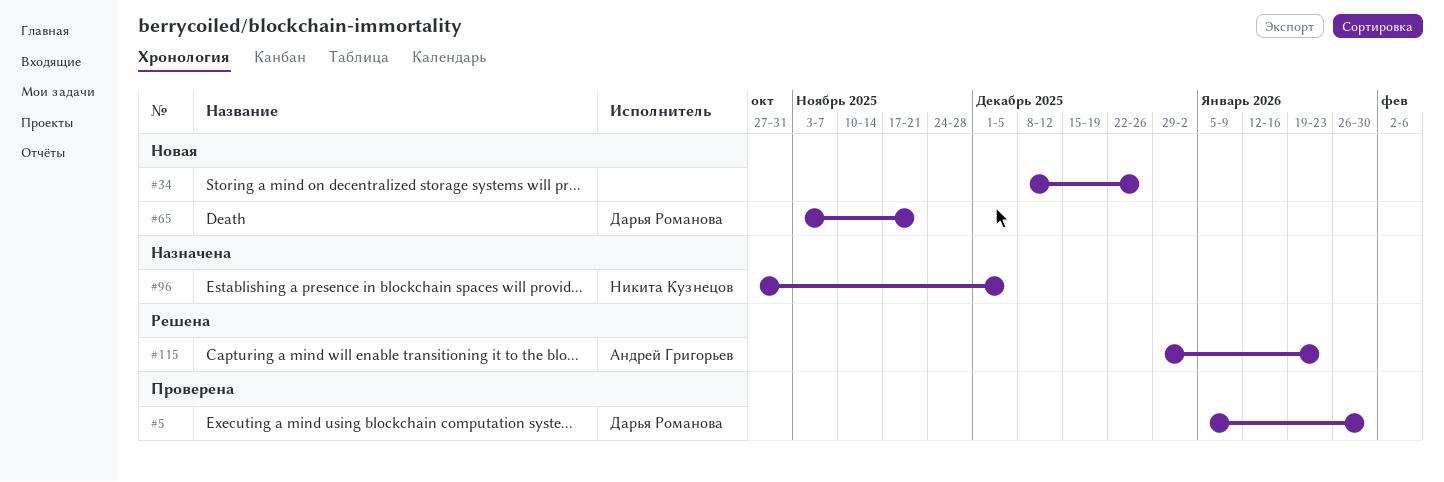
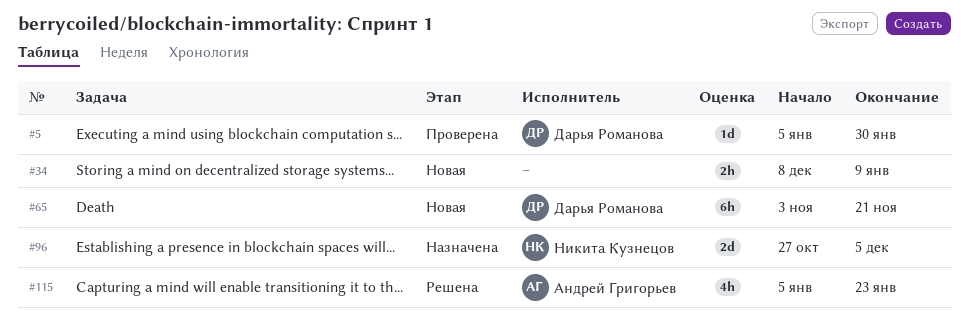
#34, due: Dec 26 -> Jan 9
#115, start: Dec 29 -> Jan 5

